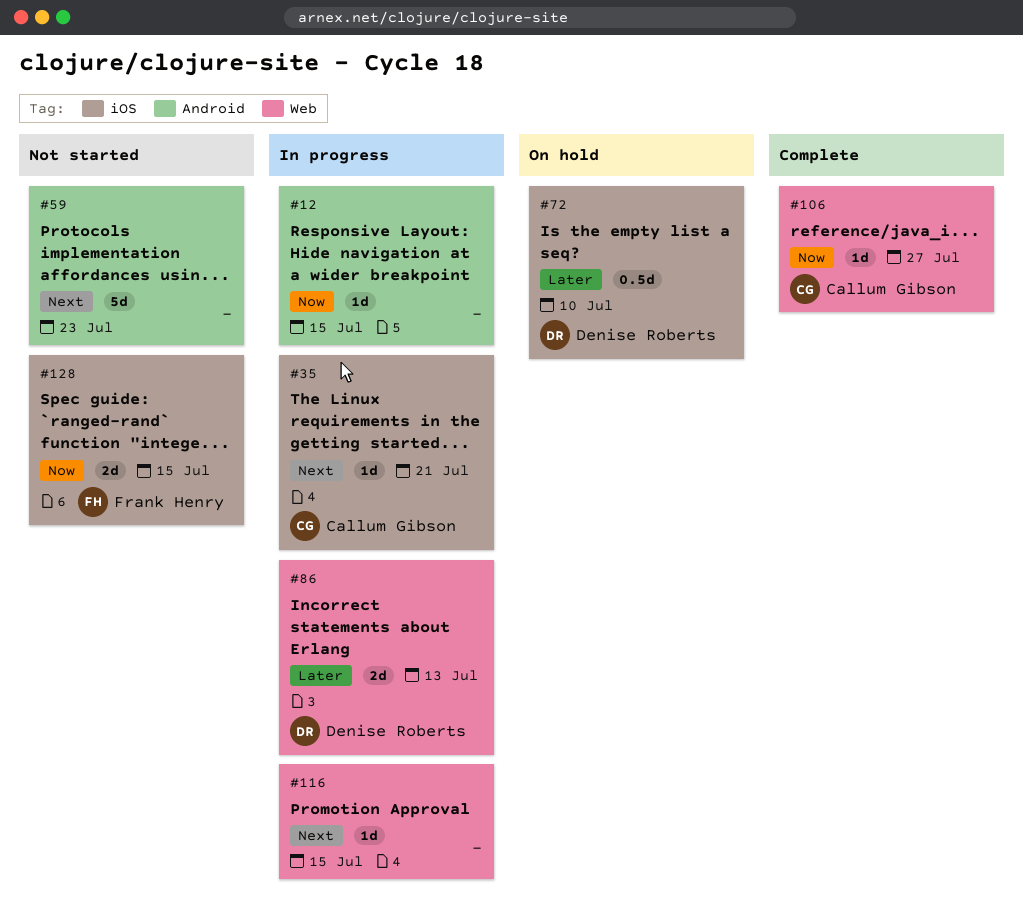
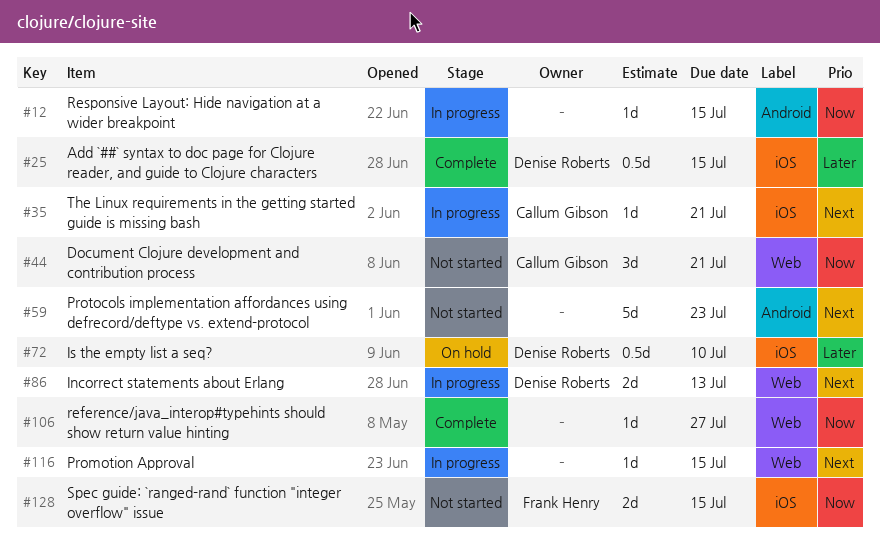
#25: none -> present
#44: none -> present
#86, priority: Later -> Next
#106, owner: Callum Gibson -> none

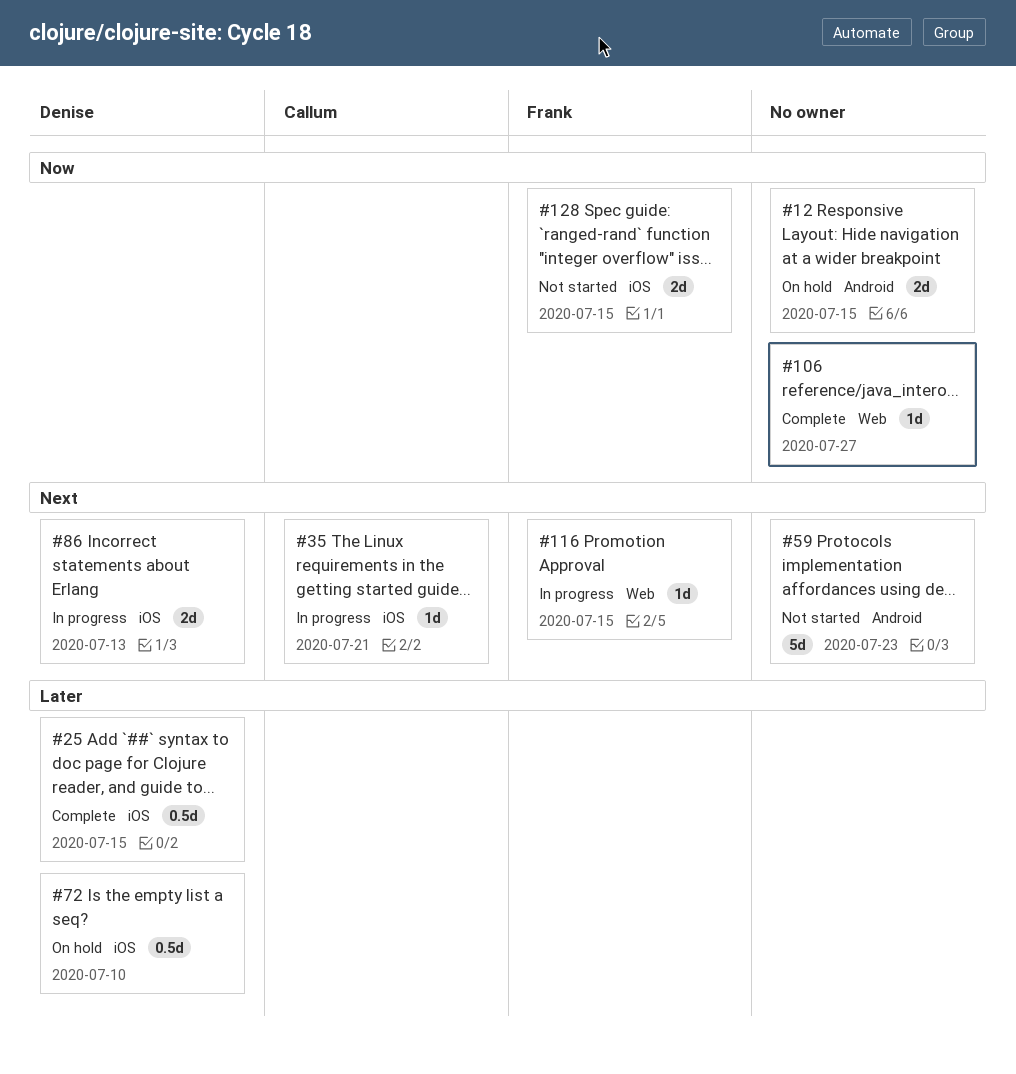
#12, status: In progress -> On hold
#12, estimate: 1d -> 2d
#44: present -> none
#86, label: Web -> iOS
#116, owner: none -> Frank Henry

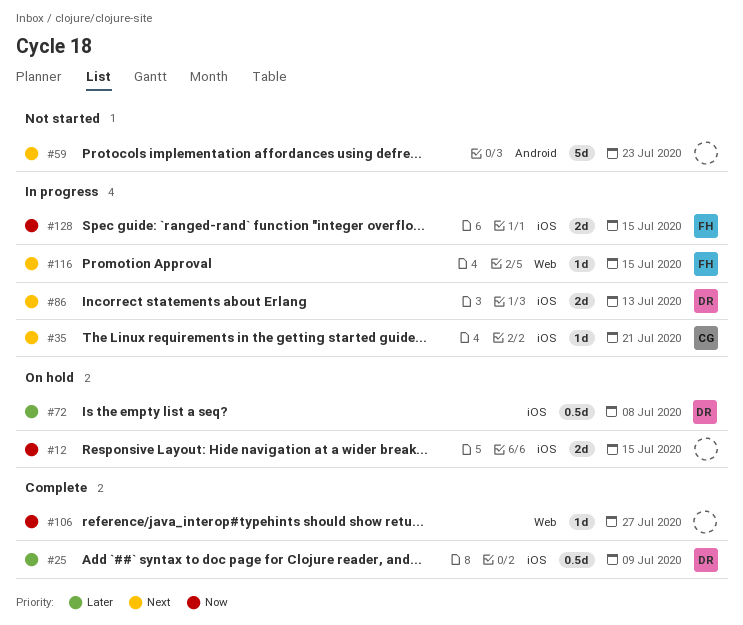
#12, label: Android -> iOS
#25, due: Jul 15 -> Jul 9
#72, due: Jul 10 -> Jul 8
#128, status: Not started -> In progress

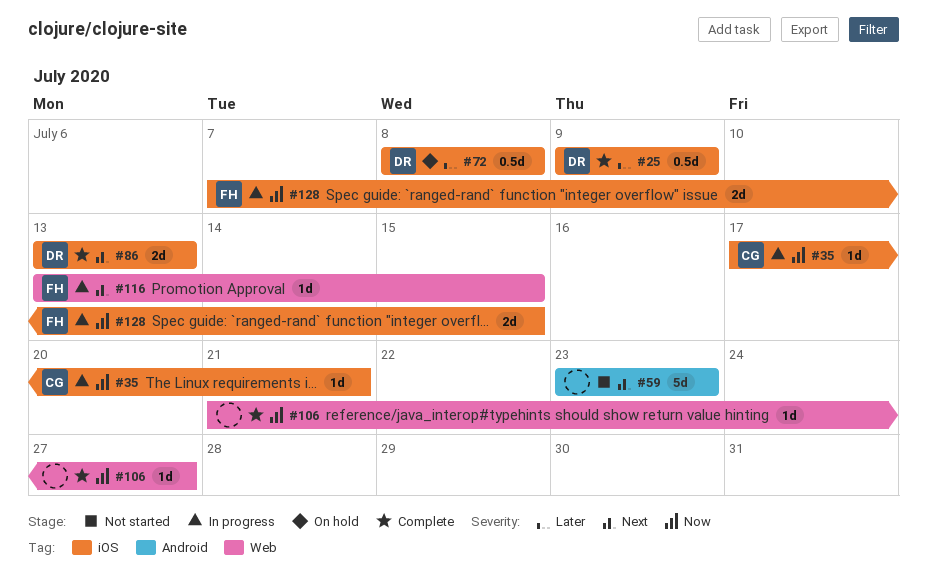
#12: present -> none
#35, priority: Next -> Now
#86, status: In progress -> Complete

